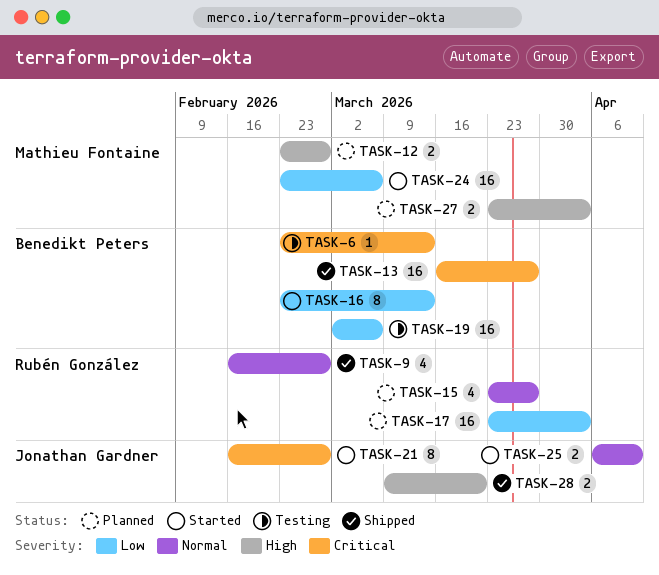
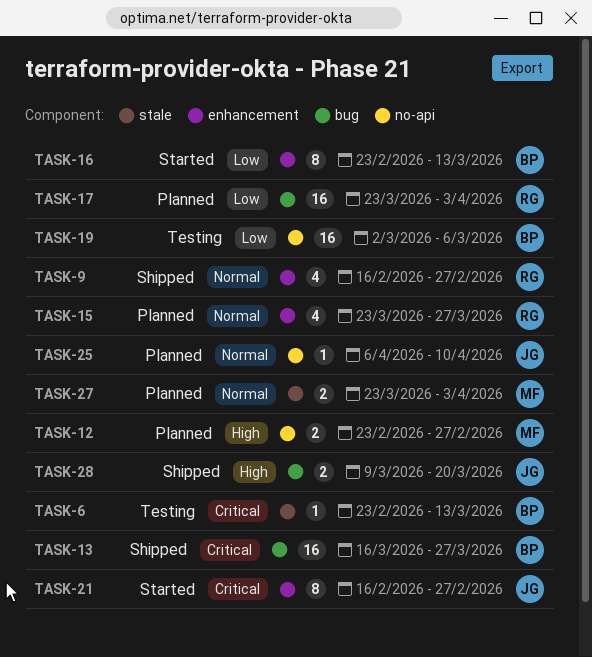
TASK-24: present -> none
TASK-25, status: Started -> Planned
TASK-25, estimate: 2 -> 1
TASK-27, priority: High -> Normal

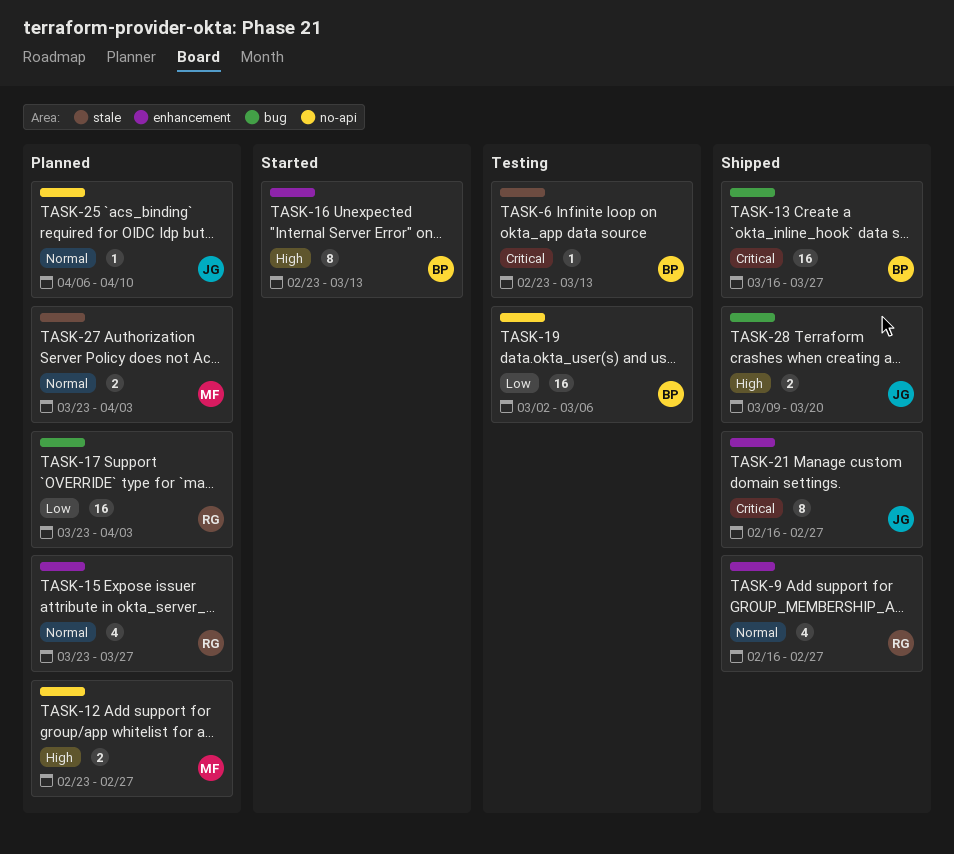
TASK-16, priority: Low -> High
TASK-21, status: Started -> Shipped

